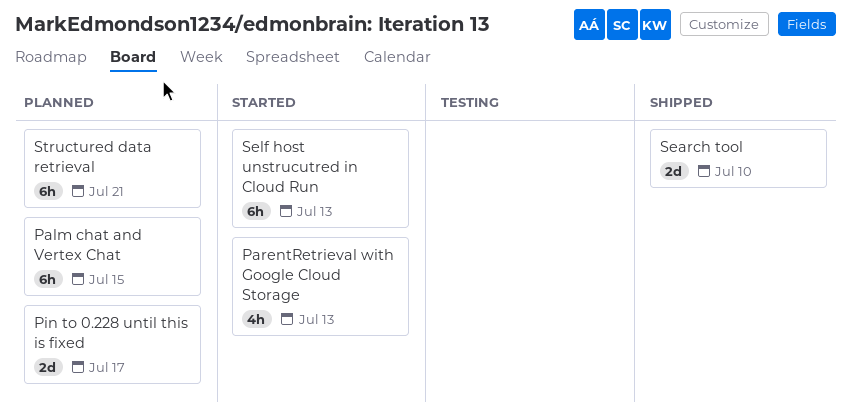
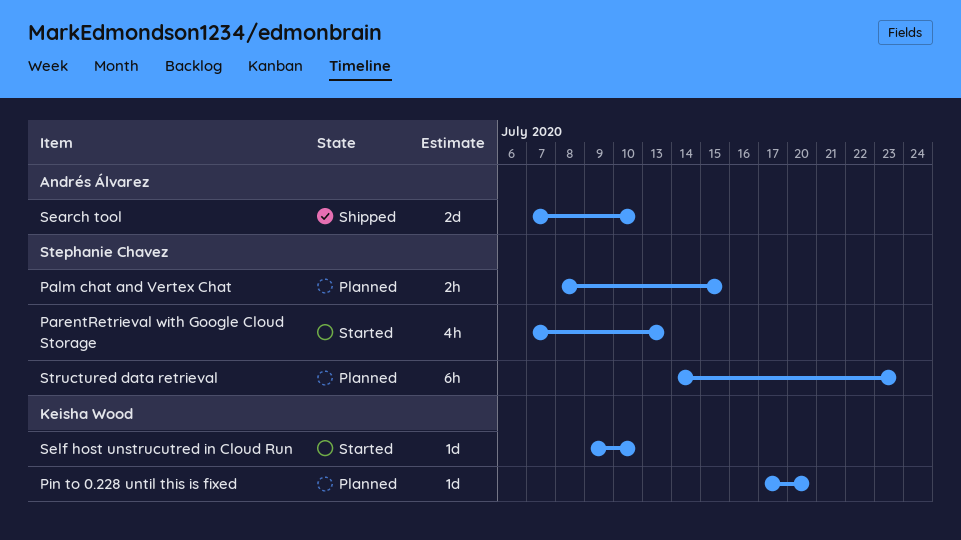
Palm chat and Vertex Chat, estimate: 6h -> 2h
Pin to 0.228 until this is fixed, estimate: 2d -> 1d
Pin to 0.228 until this is fixed, due: Jul 17 -> Jul 20
Self host unstrucutred in Cloud Run, estimate: 6h -> 1d
Self host unstrucutred in Cloud Run, due: Jul 13 -> Jul 10
Structured data retrieval, due: Jul 21 -> Jul 23

